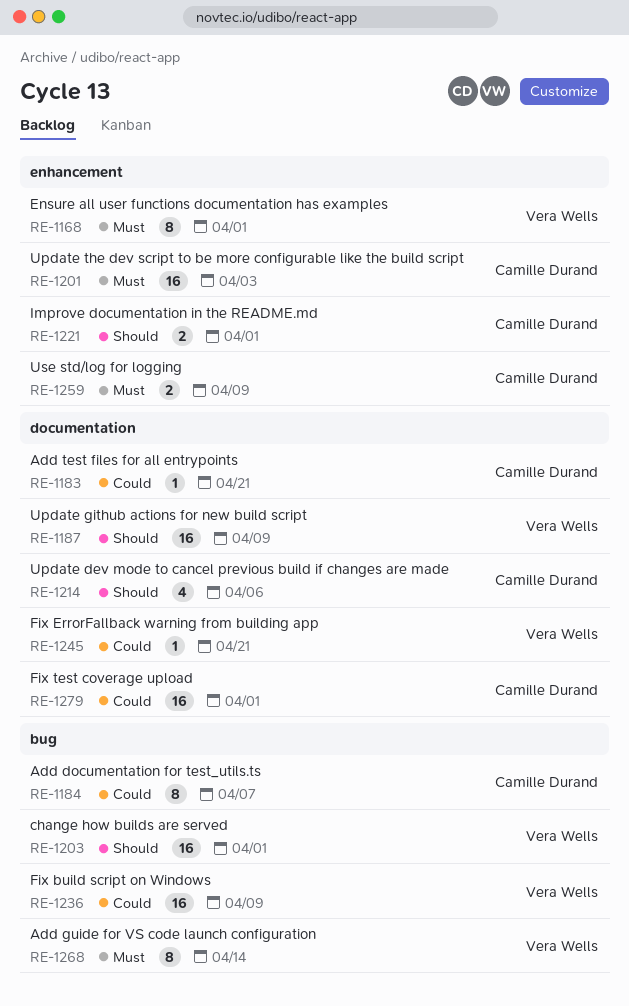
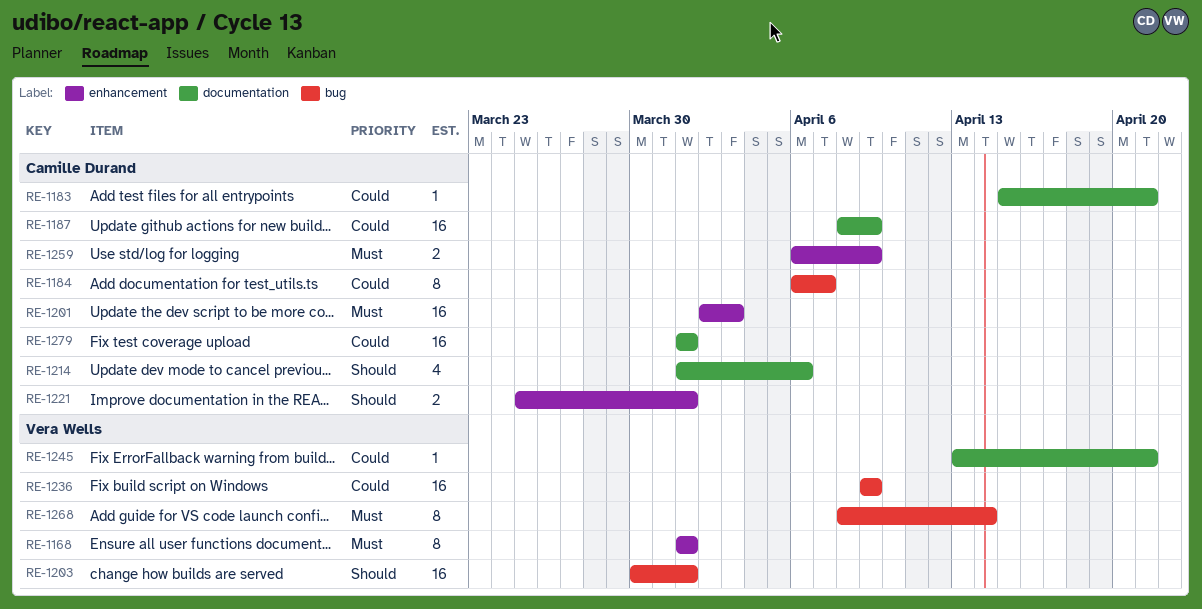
RE-1187, owner: Vera Wells -> Camille Durand
RE-1187, priority: Should -> Could

